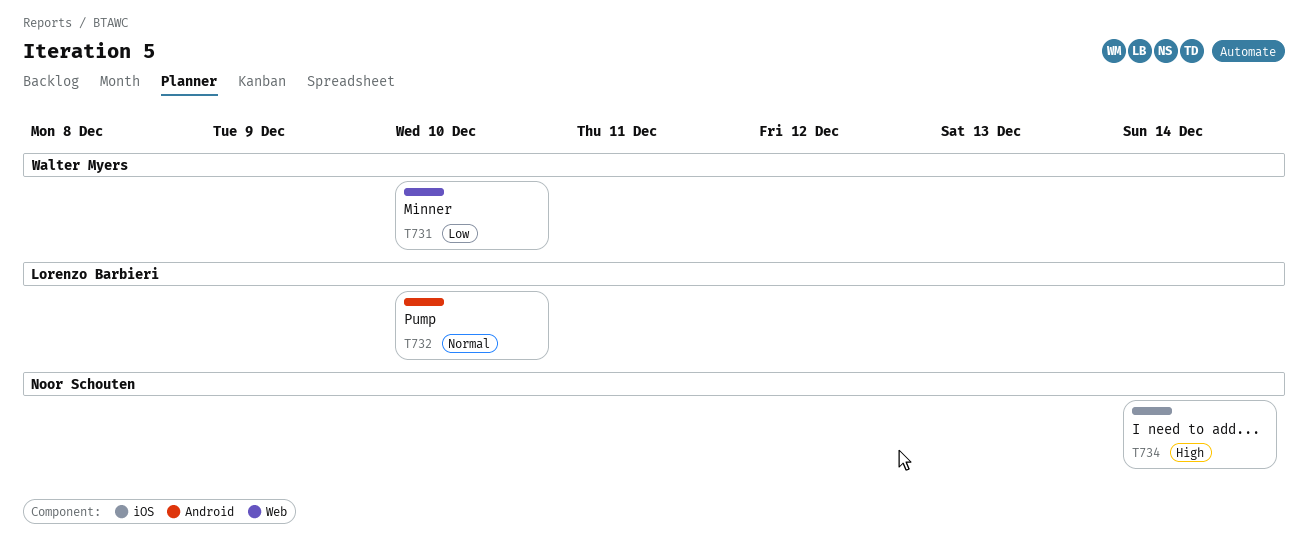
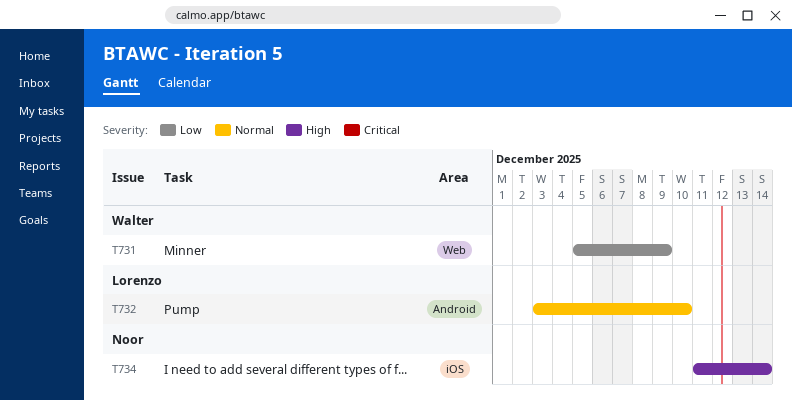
T731, due: Dec 10 -> Dec 9

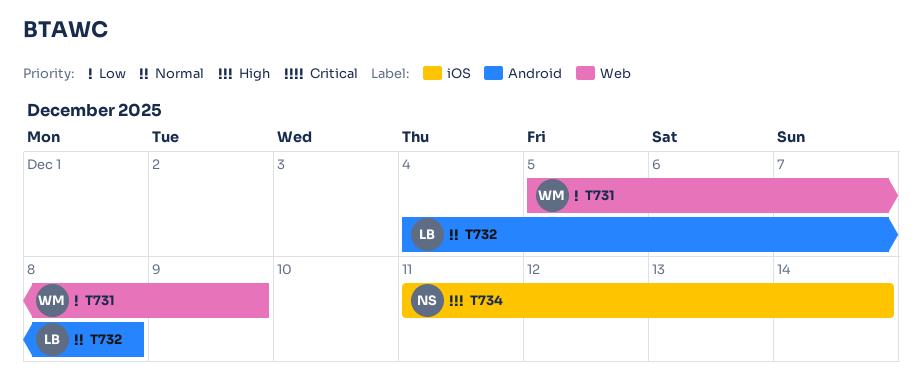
T732, start: Dec 3 -> Dec 4
T732, due: Dec 10 -> Dec 8

